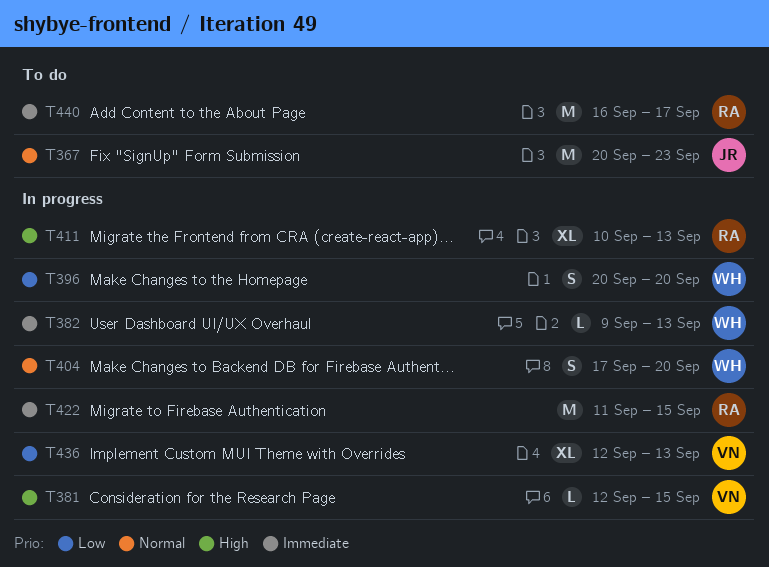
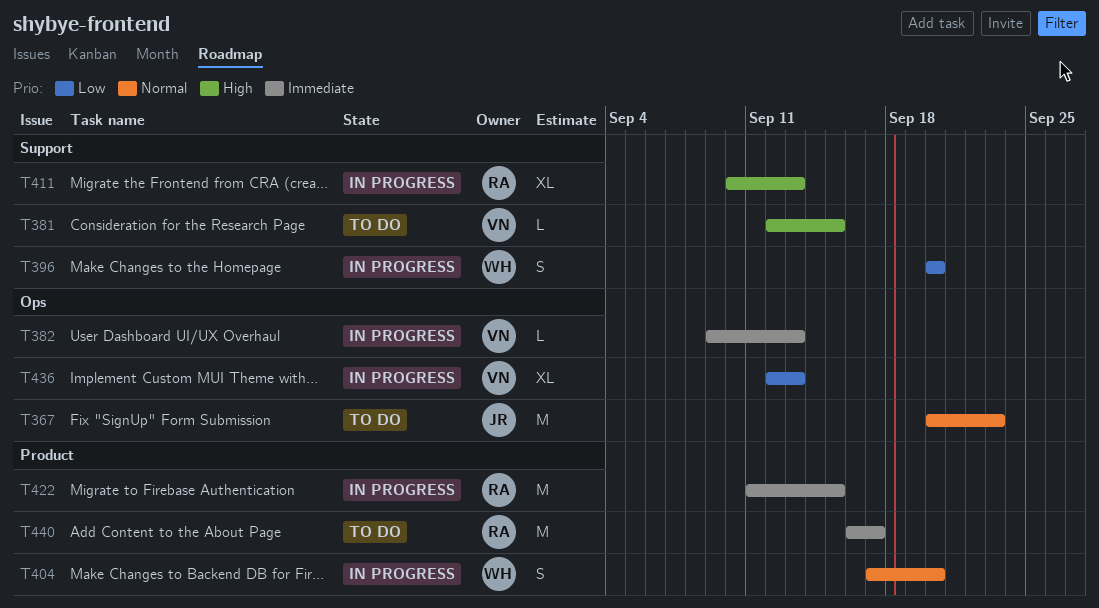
T381, status: In progress -> To do
T382, owner: WH -> VN

